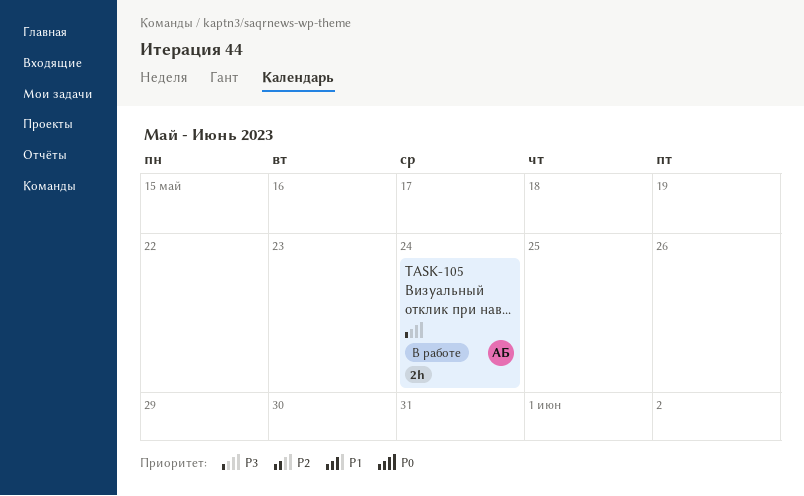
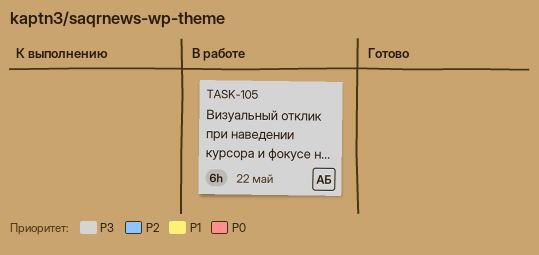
TASK-105, estimate: 2h -> 6h
TASK-105, due: May 24 -> May 22

